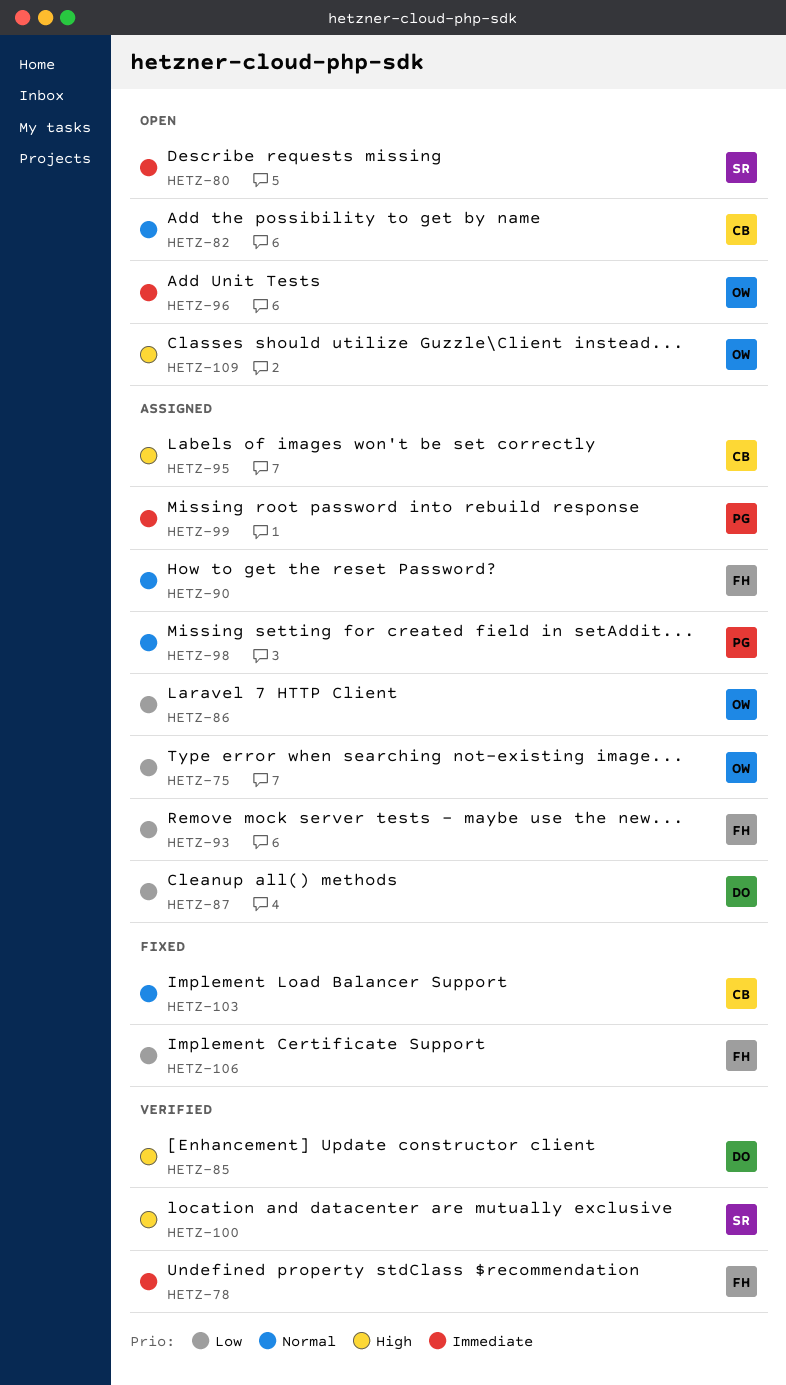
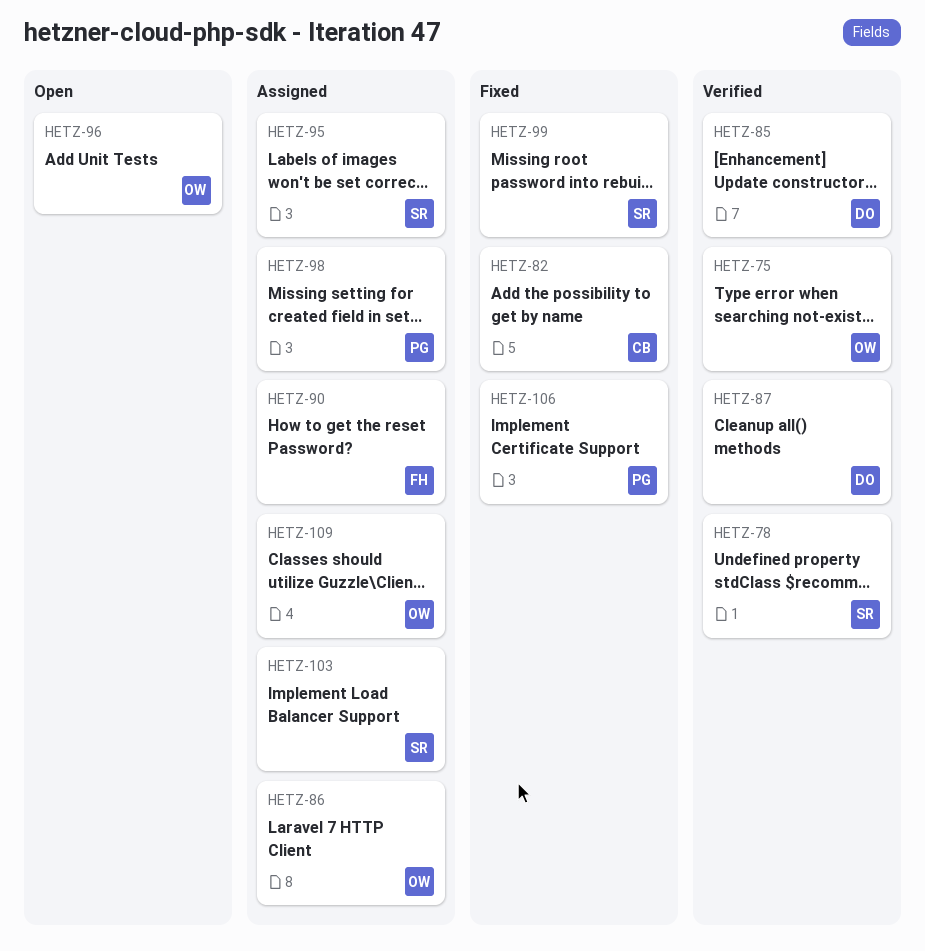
HETZ-75, status: Assigned -> Verified
HETZ-78, owner: FH -> SR
HETZ-80: present -> none
HETZ-82, status: Open -> Fixed
HETZ-87, status: Assigned -> Verified
HETZ-93: present -> none
HETZ-95, owner: CB -> SR
HETZ-99, status: Assigned -> Fixed
HETZ-99, owner: PG -> SR
HETZ-100: present -> none
HETZ-103, status: Fixed -> Assigned
HETZ-103, owner: CB -> SR
HETZ-106, owner: FH -> PG
HETZ-109, status: Open -> Assigned

